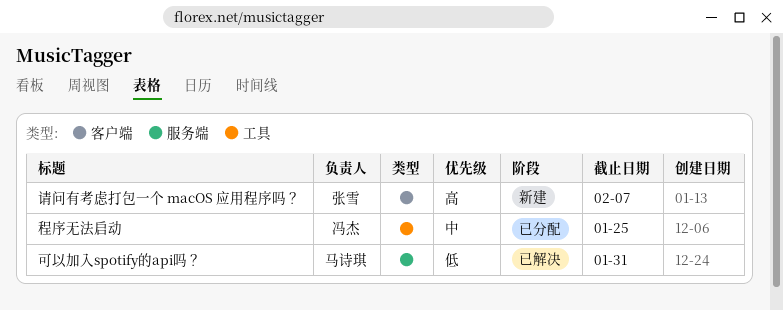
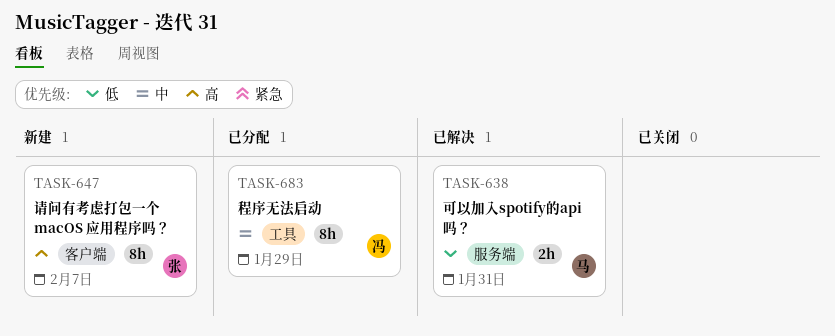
程序无法启动, due: Jan 25 -> Jan 29

